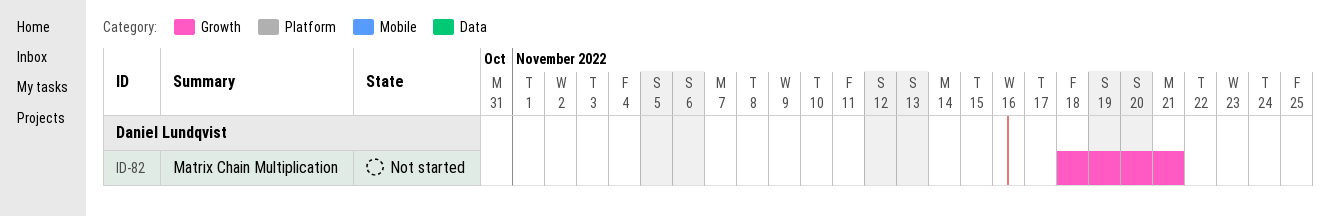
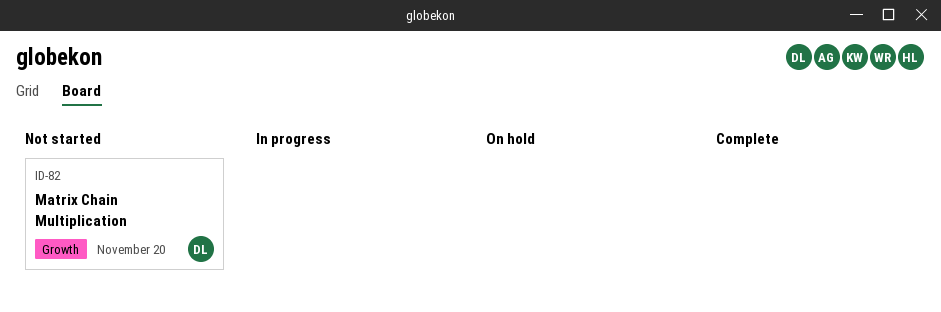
ID-82, due: Nov 21 -> Nov 20

